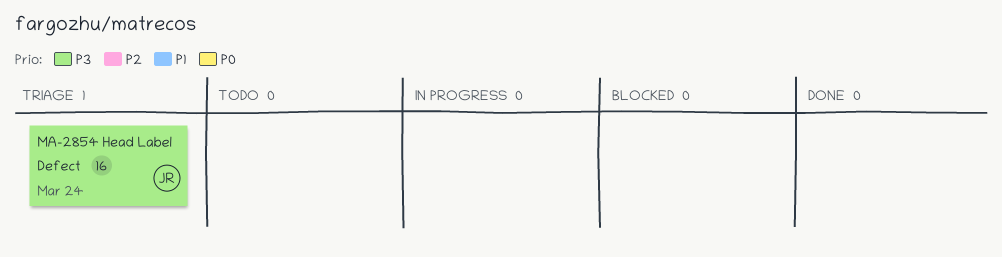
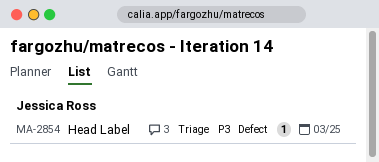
MA-2854, estimate: 16 -> 1
MA-2854, due: Mar 24 -> Mar 25

